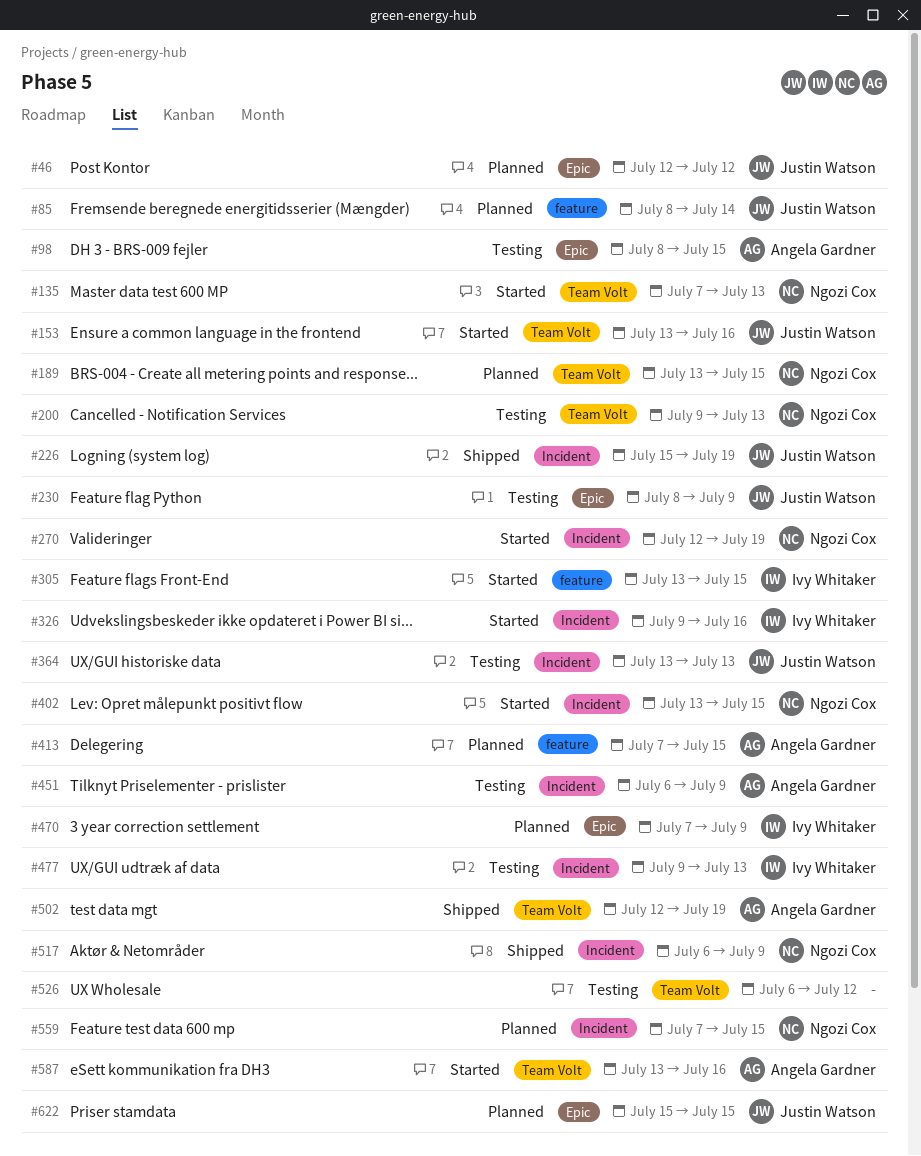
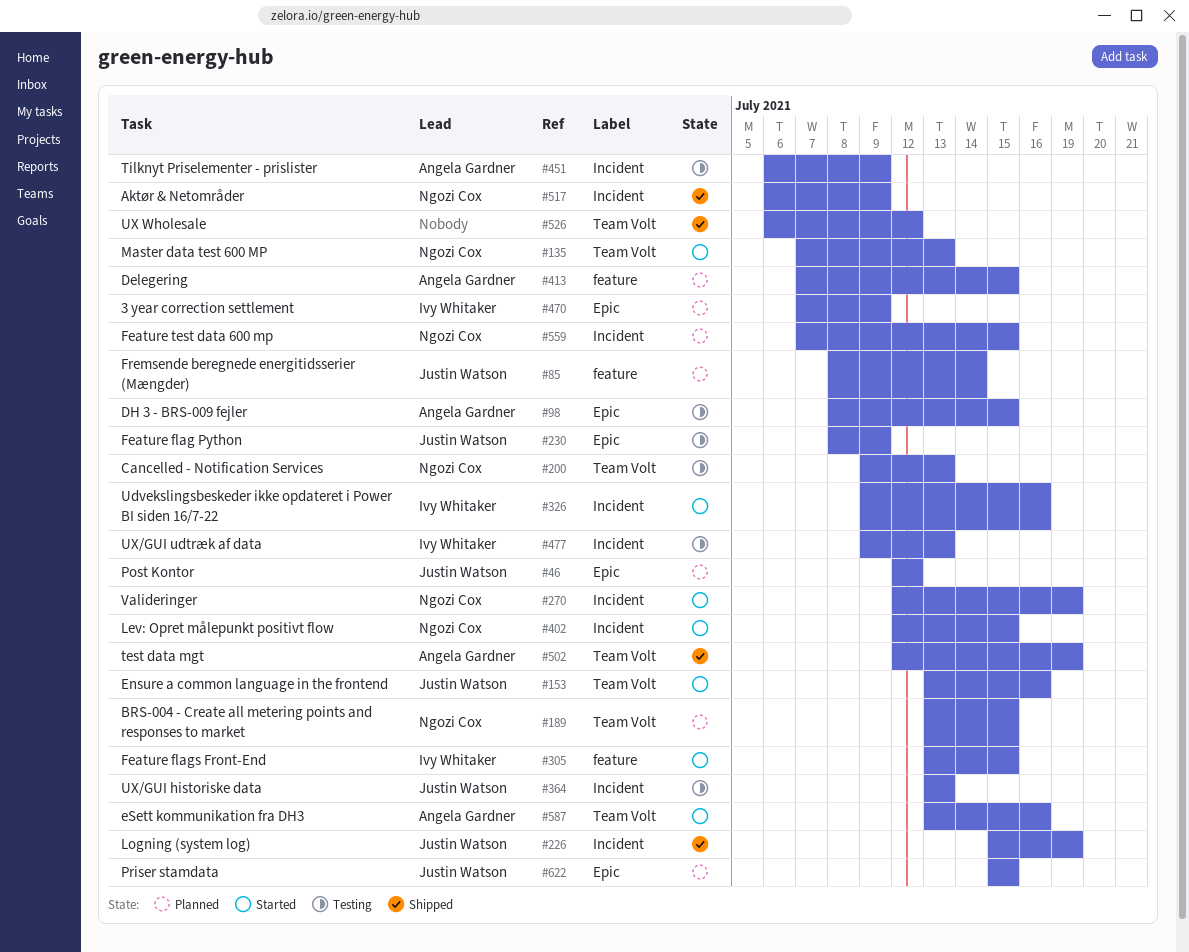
#402, start: Jul 13 -> Jul 12
#526, status: Testing -> Shipped

